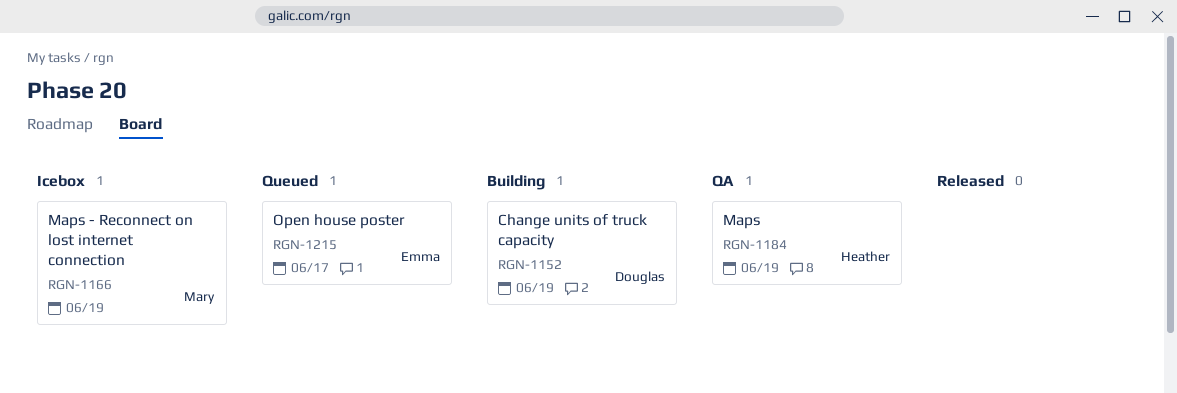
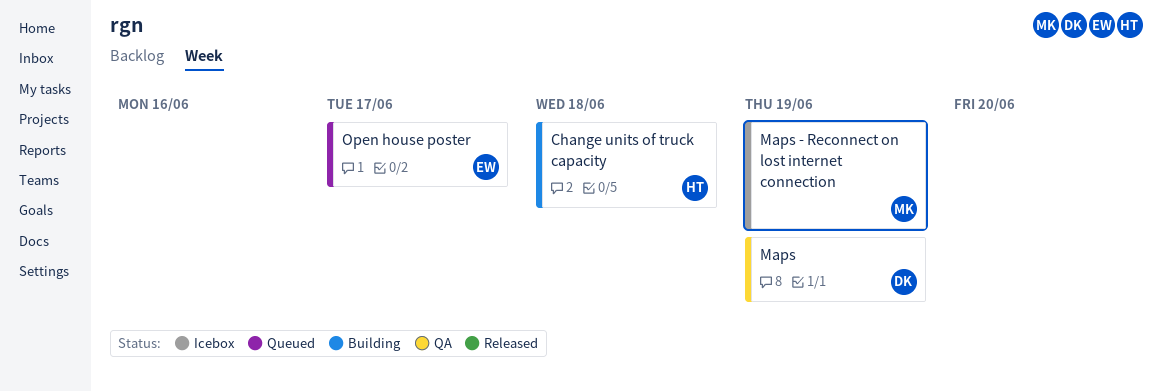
Change units of truck capacity, owner: Douglas -> Heather
Change units of truck capacity, due: Jun 19 -> Jun 18
Maps, owner: Heather -> Douglas

